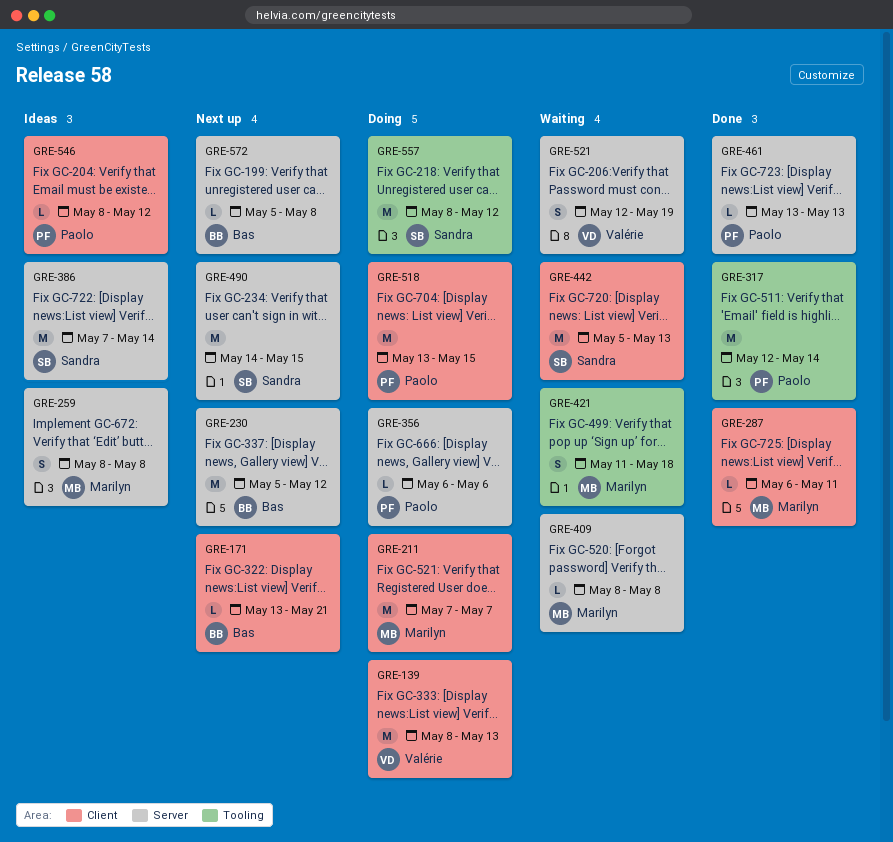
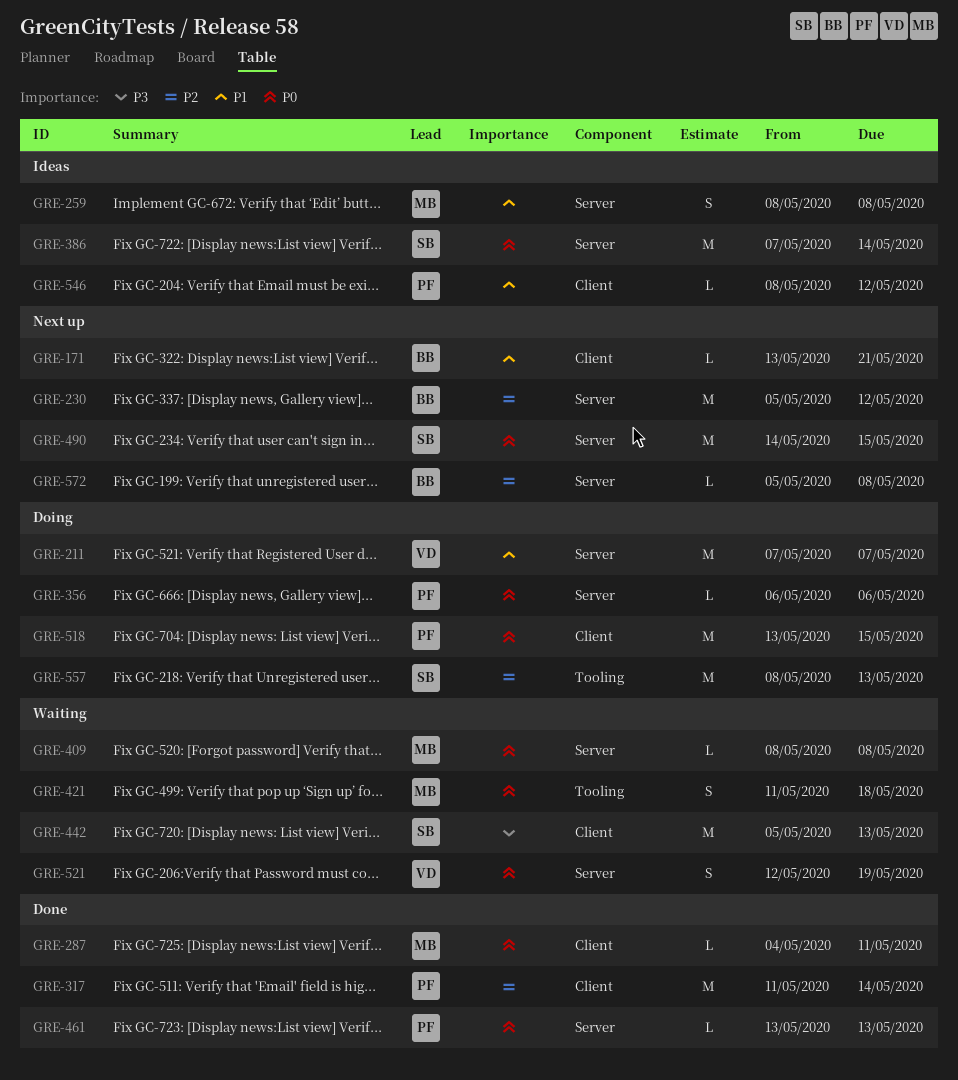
GRE-139: present -> none
GRE-211, owner: Marilyn -> Valérie
GRE-211, label: Client -> Server
GRE-287, start: May 6 -> May 4
GRE-317, label: Tooling -> Client
GRE-317, start: May 12 -> May 11
GRE-557, due: May 12 -> May 13

